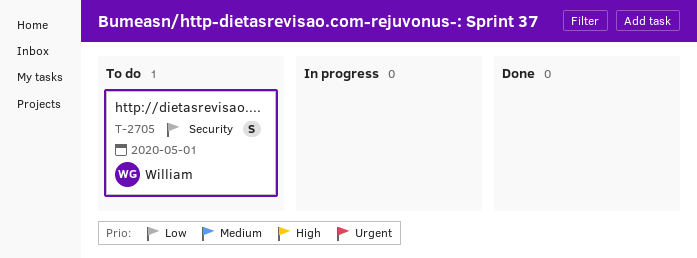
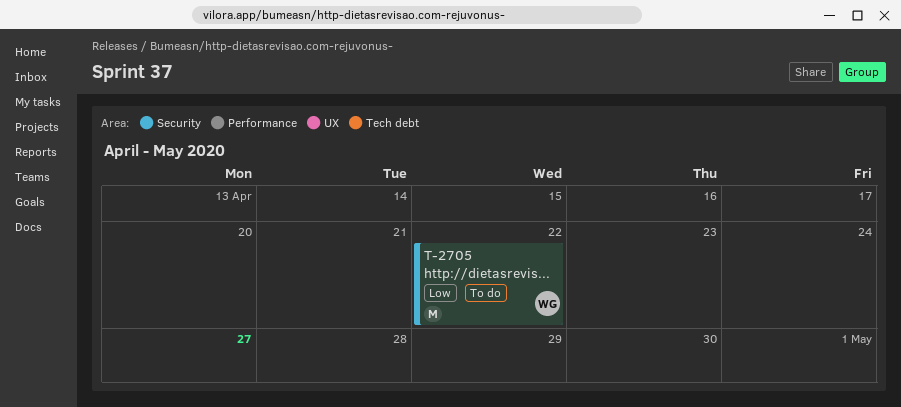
T-2705, estimate: S -> M
T-2705, due: May 1 -> Apr 22

